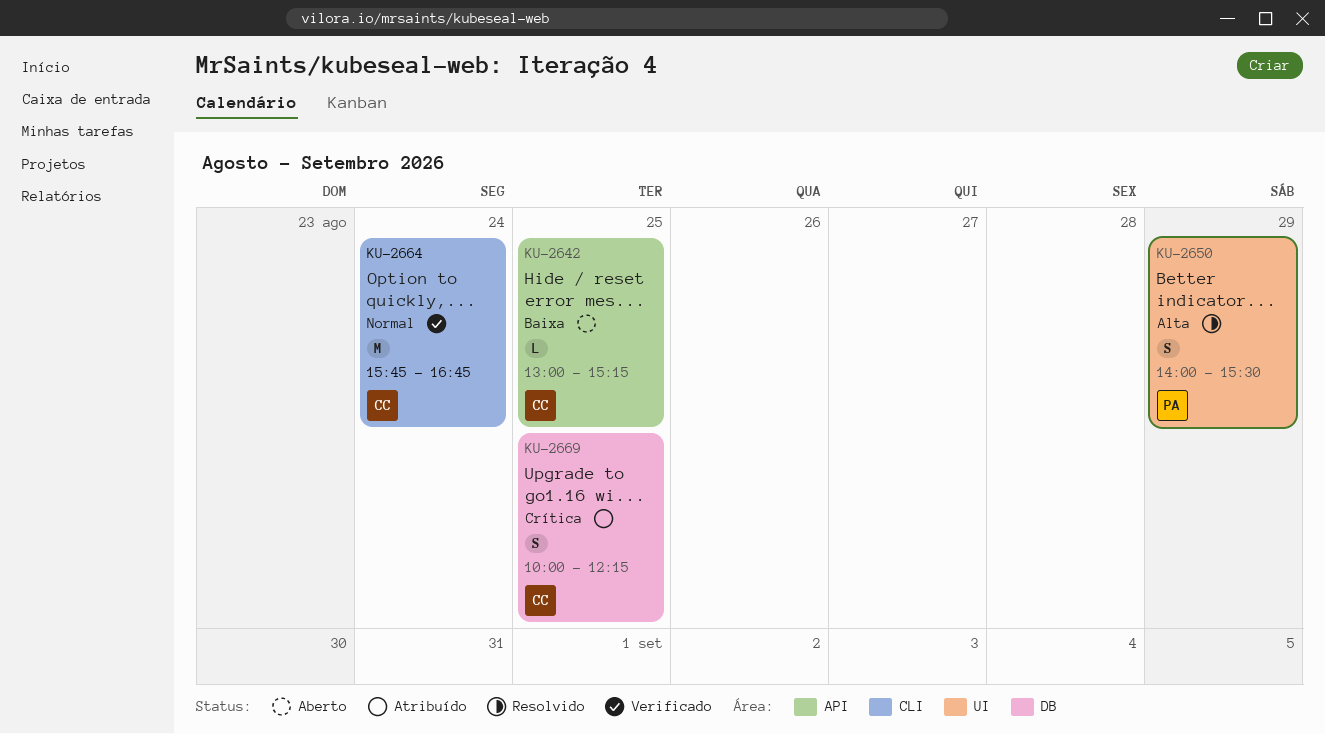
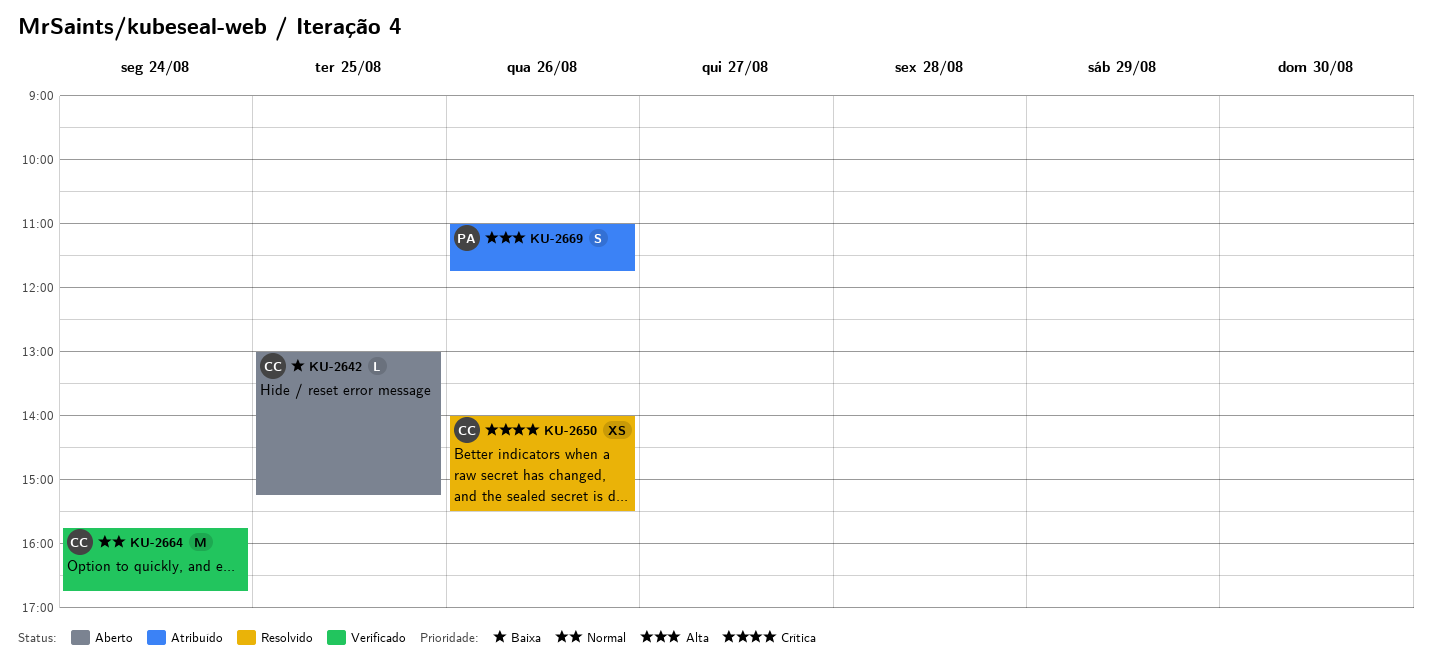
KU-2650, owner: PA -> CC
KU-2650, priority: Alta -> Crítica
KU-2650, estimate: S -> XS
KU-2650, day: Aug 29 -> Aug 26
KU-2669, owner: CC -> PA
KU-2669, priority: Crítica -> Alta
KU-2669, day: Aug 25 -> Aug 26
KU-2669, begins: 10:00 -> 11:00
KU-2669, ends: 12:15 -> 11:45

